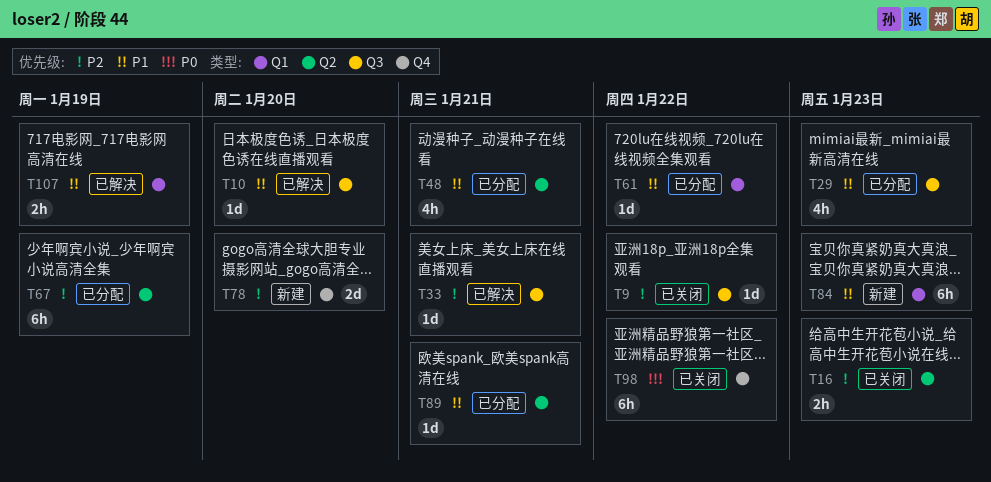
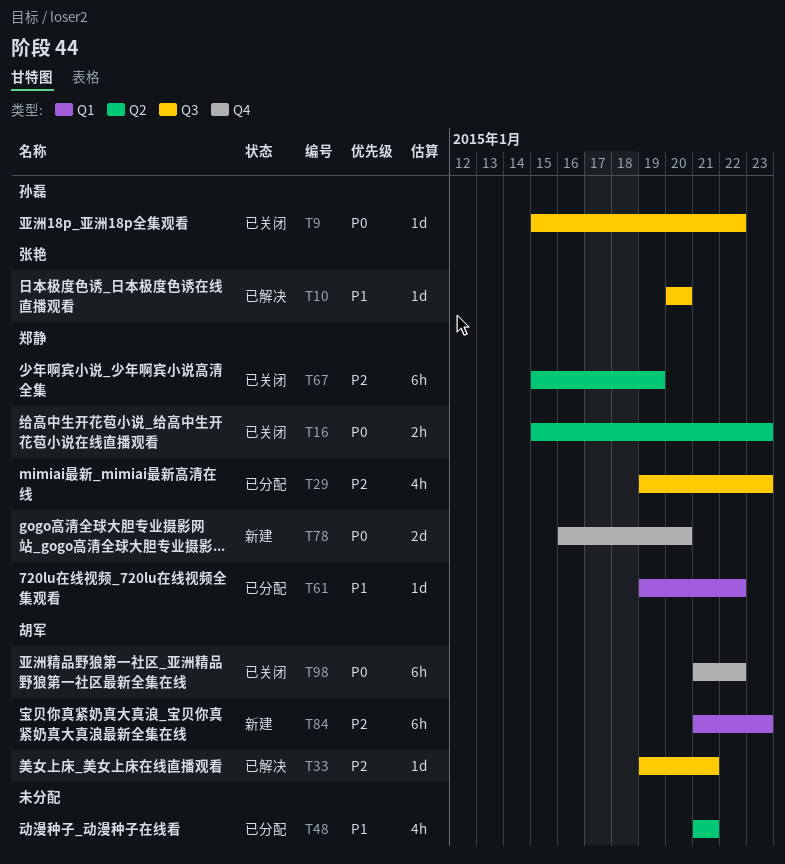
T9, priority: P2 -> P0
T16, priority: P2 -> P0
T29, priority: P1 -> P2
T67, status: 已分配 -> 已关闭
T78, priority: P2 -> P0
T84, priority: P1 -> P2
T89: present -> none
T107: present -> none

